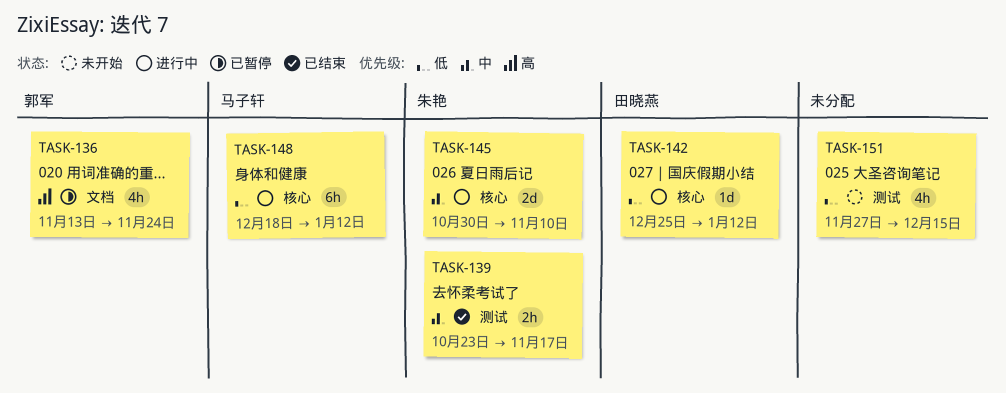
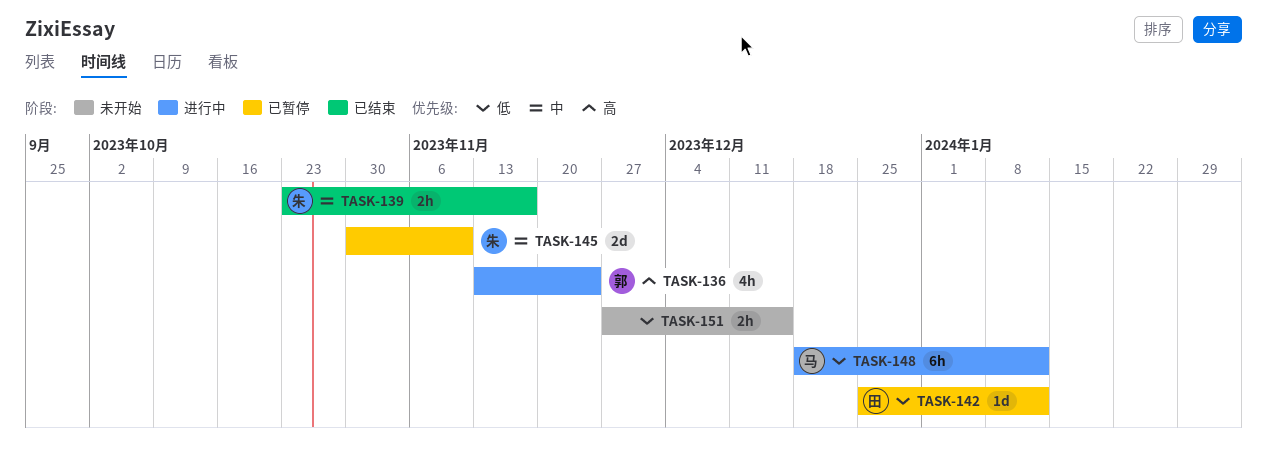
TASK-136, status: 已暂停 -> 进行中
TASK-142, status: 进行中 -> 已暂停
TASK-145, status: 进行中 -> 已暂停
TASK-151, estimate: 4h -> 2h

